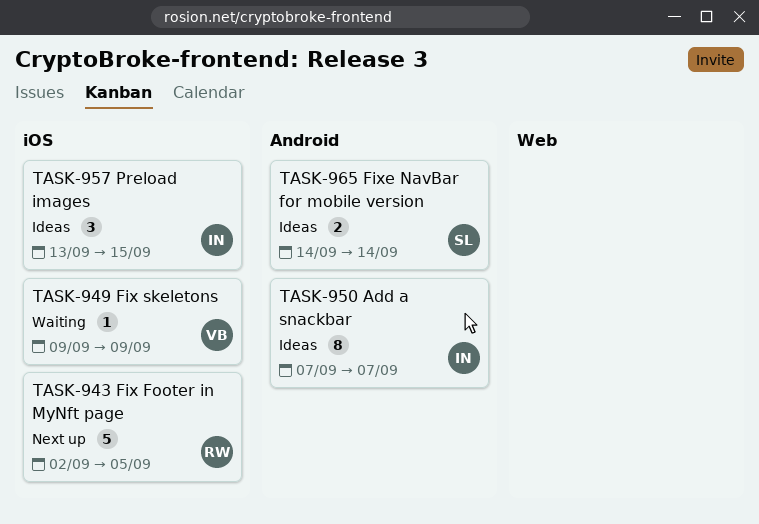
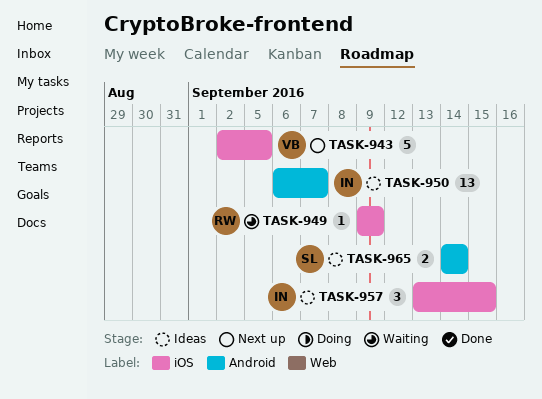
TASK-943, owner: RW -> VB
TASK-949, owner: VB -> RW
TASK-950, estimate: 8 -> 13
TASK-950, start: Sep 7 -> Sep 6

